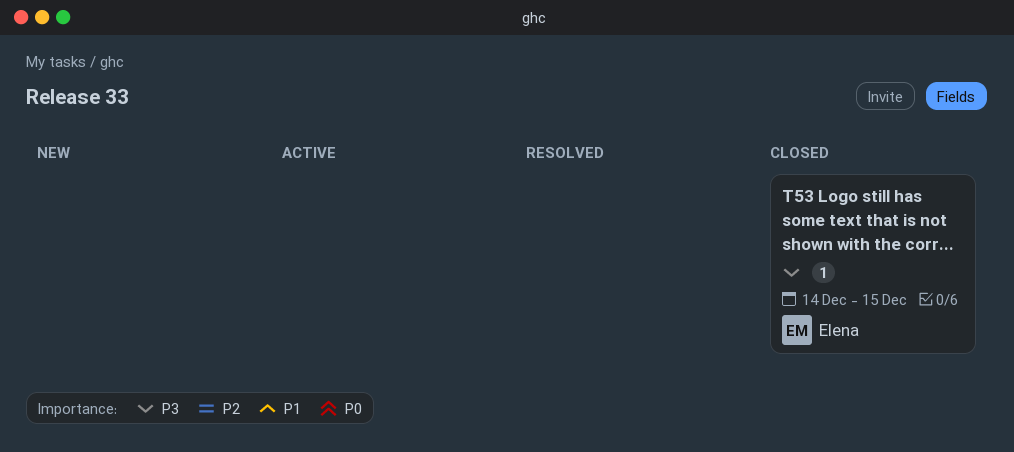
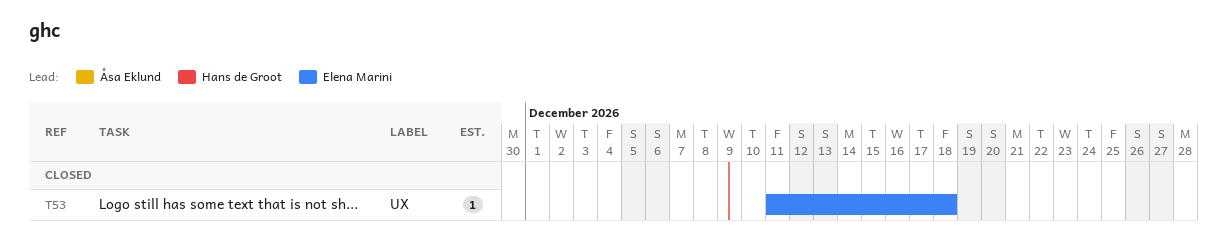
T53, start: Dec 14 -> Dec 11
T53, due: Dec 15 -> Dec 18

